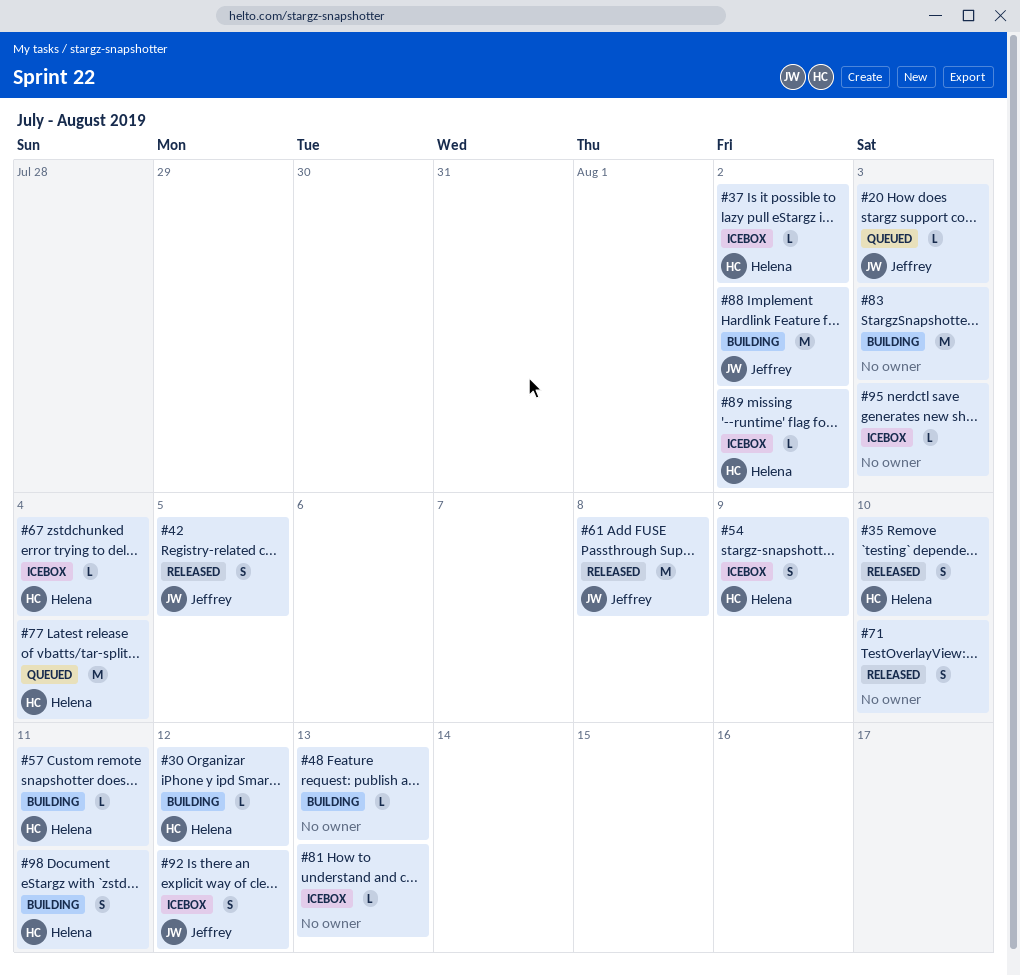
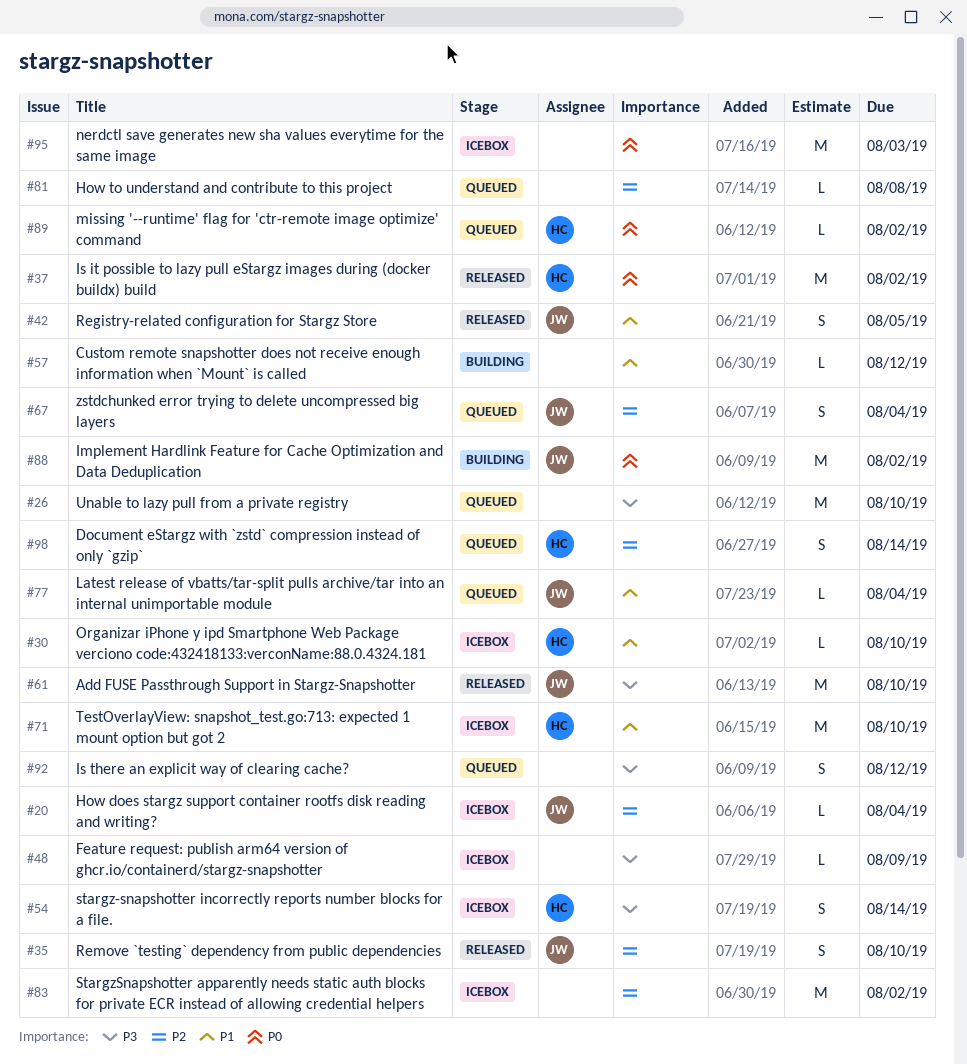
#20, status: Queued -> Icebox
#20, due: Aug 3 -> Aug 4
#26: none -> present
#30, status: Building -> Icebox
#30, due: Aug 12 -> Aug 10
#35, owner: Helena -> Jeffrey
#37, status: Icebox -> Released
#37, estimate: L -> M
#48, status: Building -> Icebox
#48, due: Aug 13 -> Aug 9
#54, due: Aug 9 -> Aug 14
#57, owner: Helena -> none
#57, due: Aug 11 -> Aug 12
#61, due: Aug 8 -> Aug 10
#67, status: Icebox -> Queued
#67, owner: Helena -> Jeffrey
#67, estimate: L -> S
#71, status: Released -> Icebox
#71, owner: none -> Helena
#71, estimate: S -> M
#77, owner: Helena -> Jeffrey
#77, estimate: M -> L
#81, status: Icebox -> Queued
#81, due: Aug 13 -> Aug 8
#83, status: Building -> Icebox
#83, due: Aug 3 -> Aug 2
#89, status: Icebox -> Queued
#92, status: Icebox -> Queued
#92, owner: Jeffrey -> none
#95, estimate: L -> M
#98, status: Building -> Queued
#98, due: Aug 11 -> Aug 14

